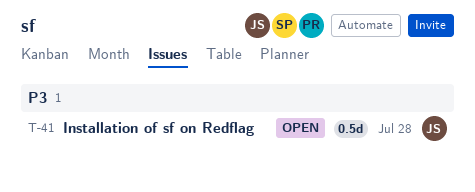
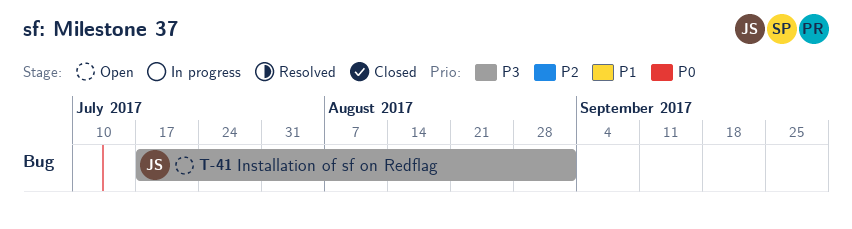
T-41, due: Jul 28 -> Sep 1

